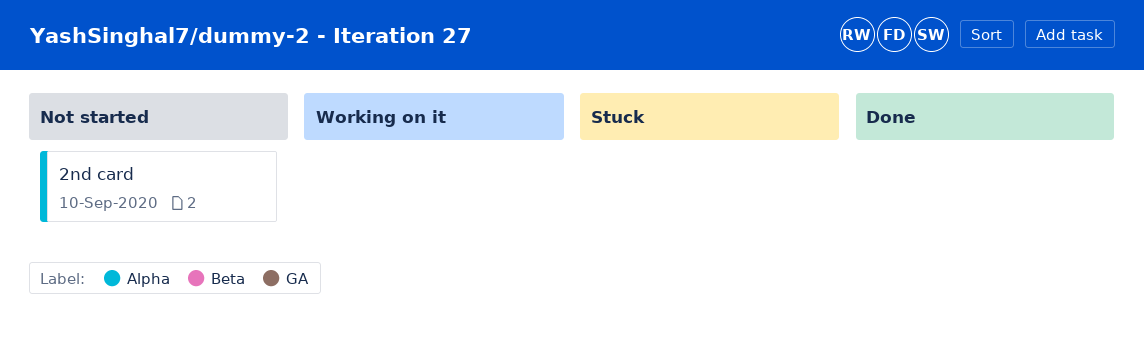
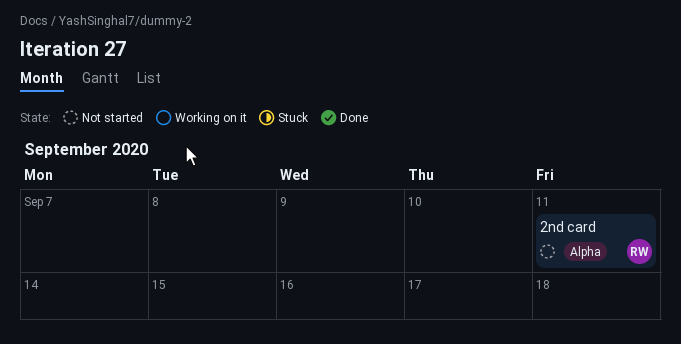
2nd card, due: Sep 10 -> Sep 11

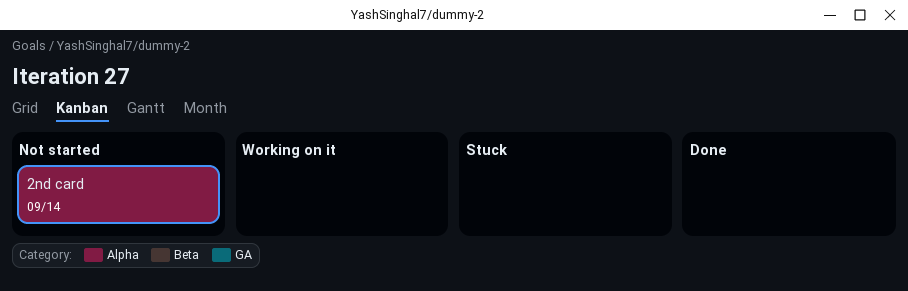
2nd card, due: Sep 11 -> Sep 14

